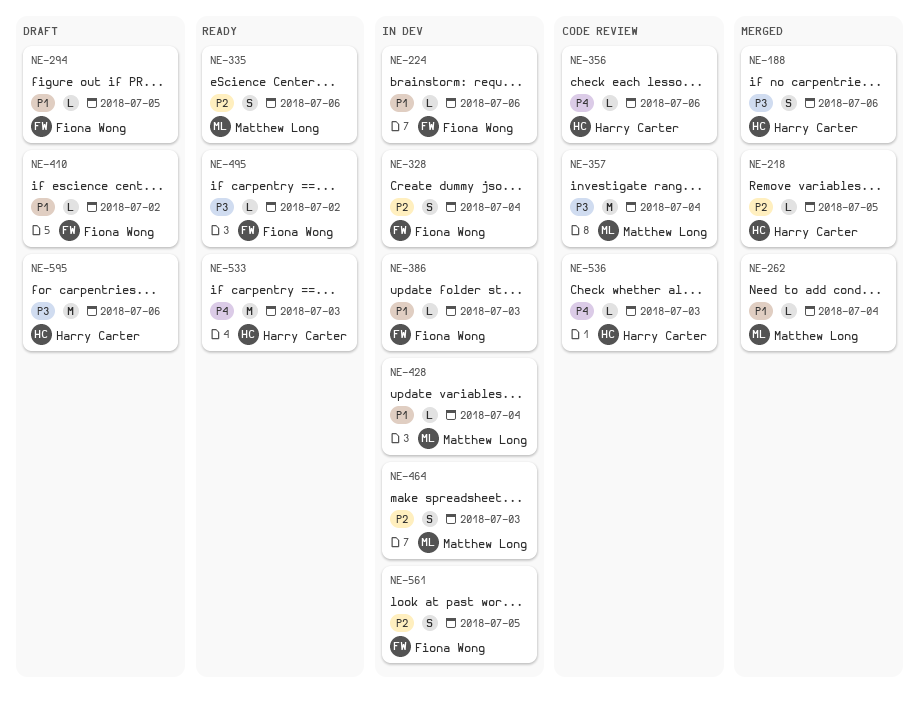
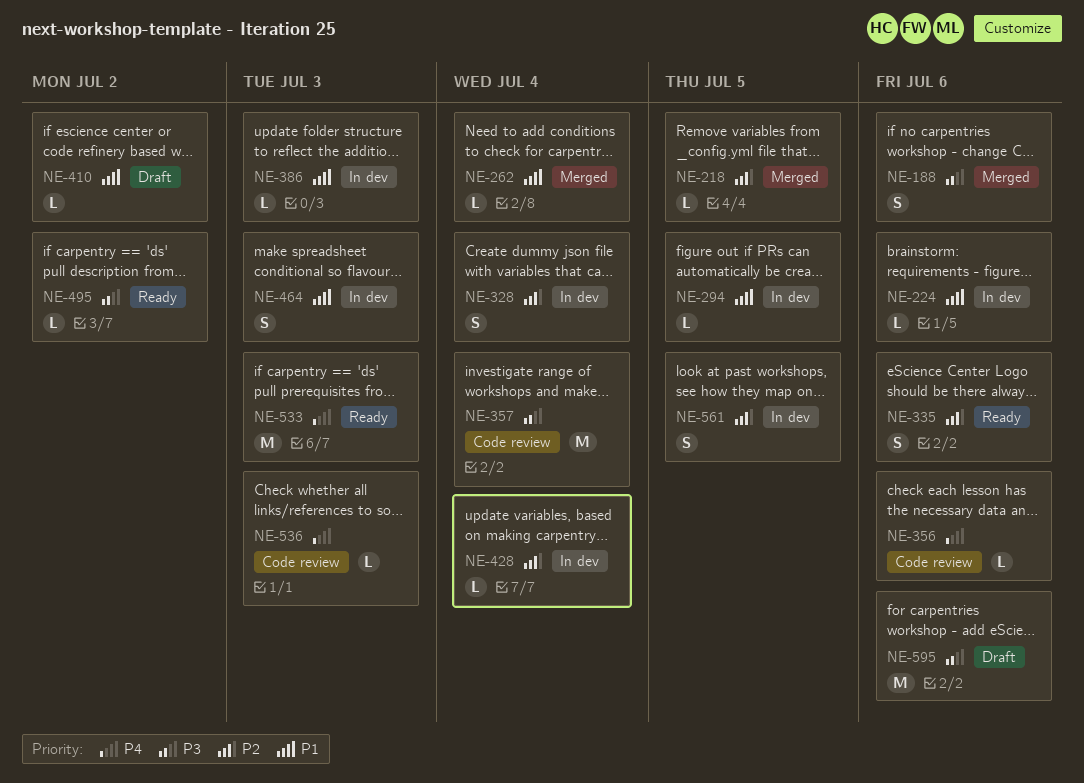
NE-294, status: Draft -> In dev
NE-428, priority: P1 -> P2
NE-464, priority: P2 -> P1

